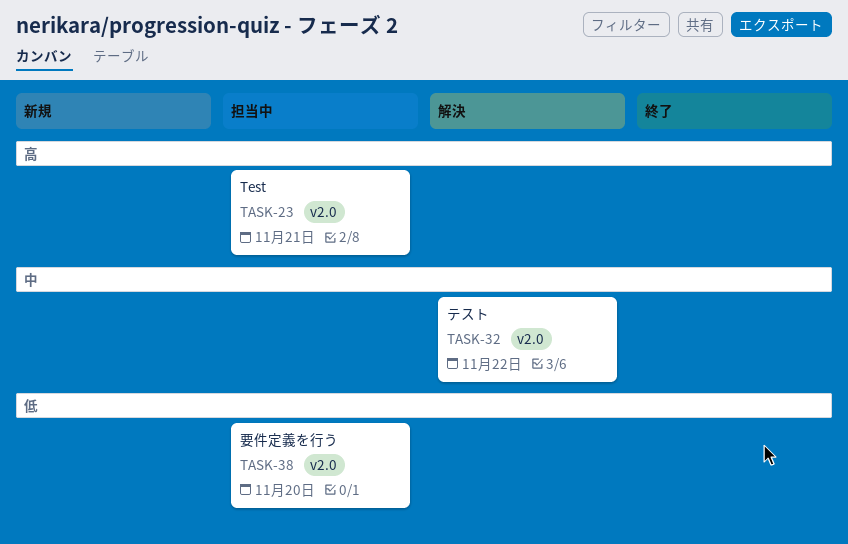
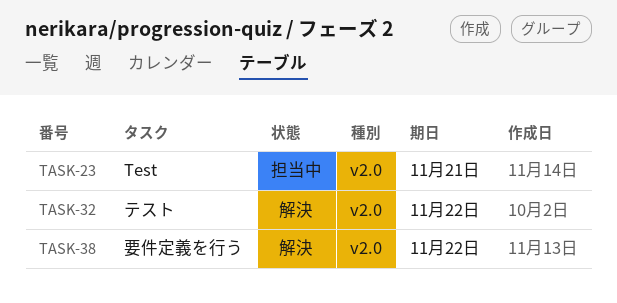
TASK-38, status: 担当中 -> 解決
TASK-38, due: Nov 20 -> Nov 22

